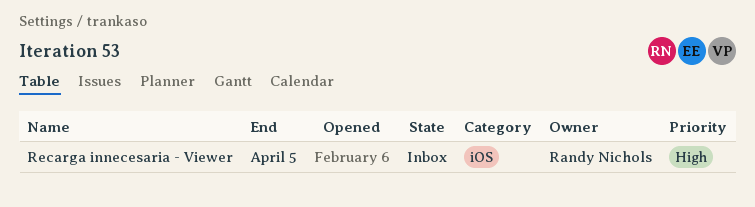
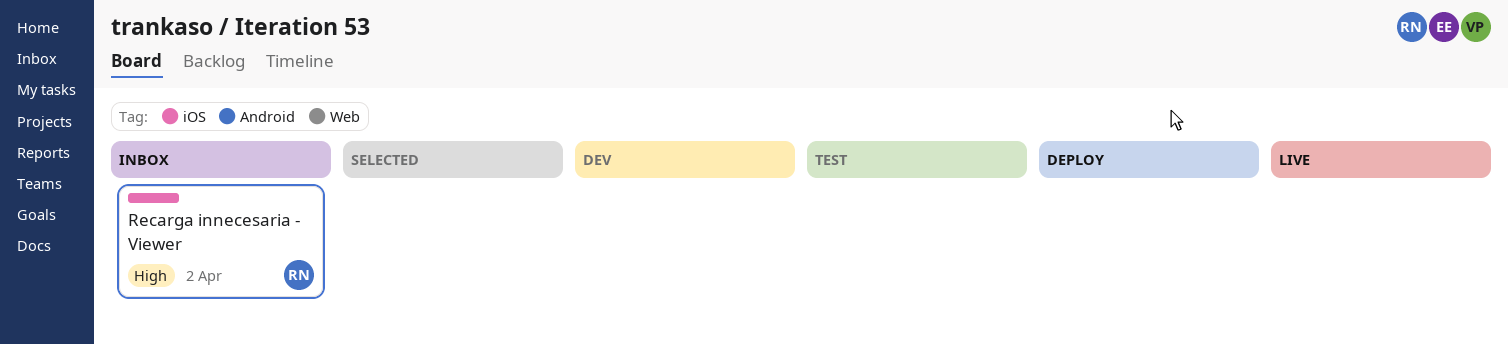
Recarga innecesaria - Viewer, due: Apr 5 -> Apr 2

